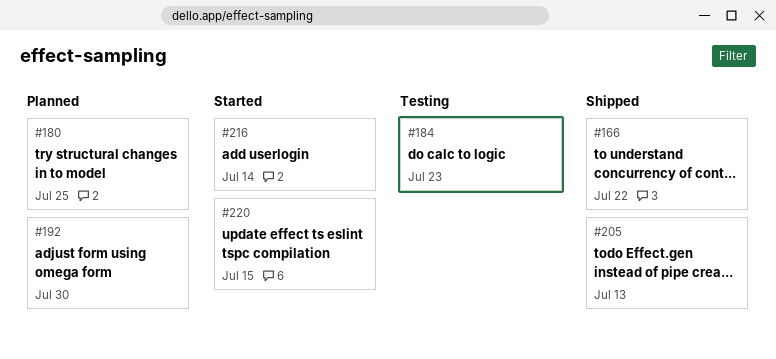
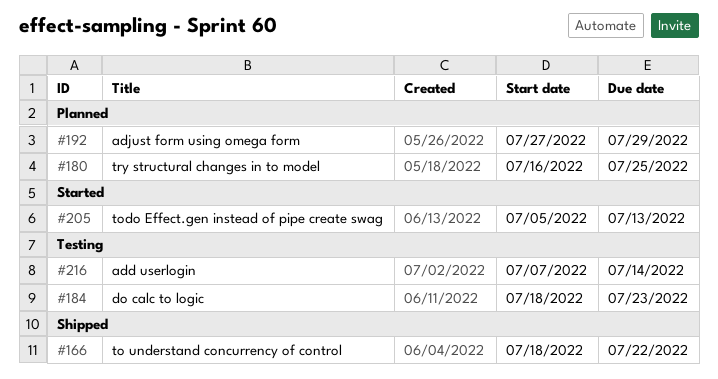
#192, due: Jul 30 -> Jul 29
#205, status: Shipped -> Started
#216, status: Started -> Testing
#220: present -> none

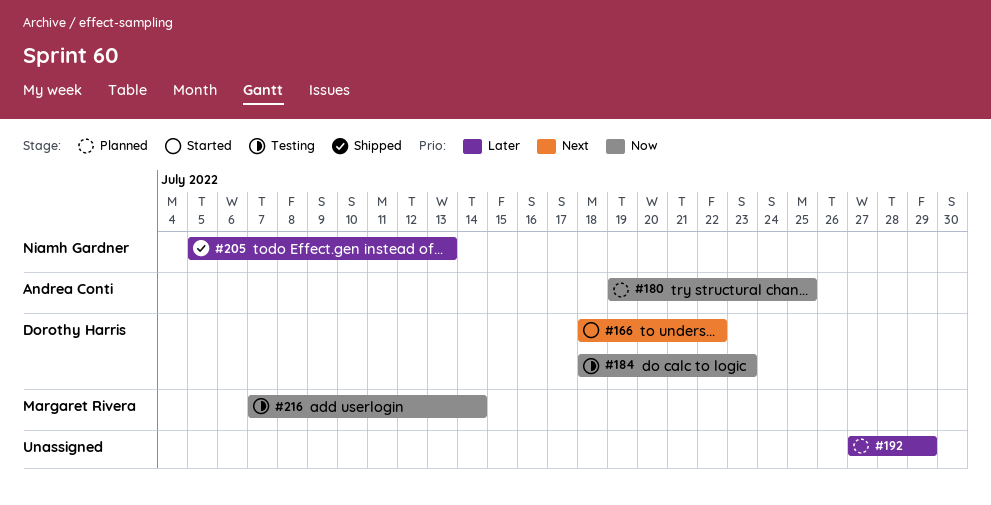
#166, status: Shipped -> Started
#180, start: Jul 16 -> Jul 19
#205, status: Started -> Shipped

